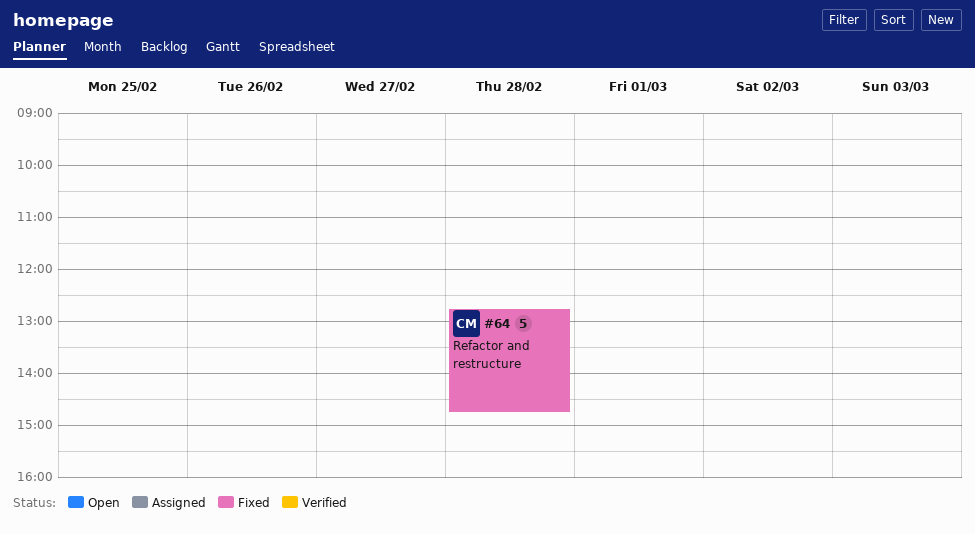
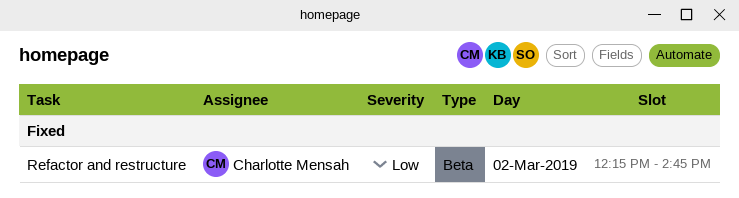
Refactor and restructure, day: Feb 28 -> Mar 2
Refactor and restructure, begins: 12:45 -> 12:15

